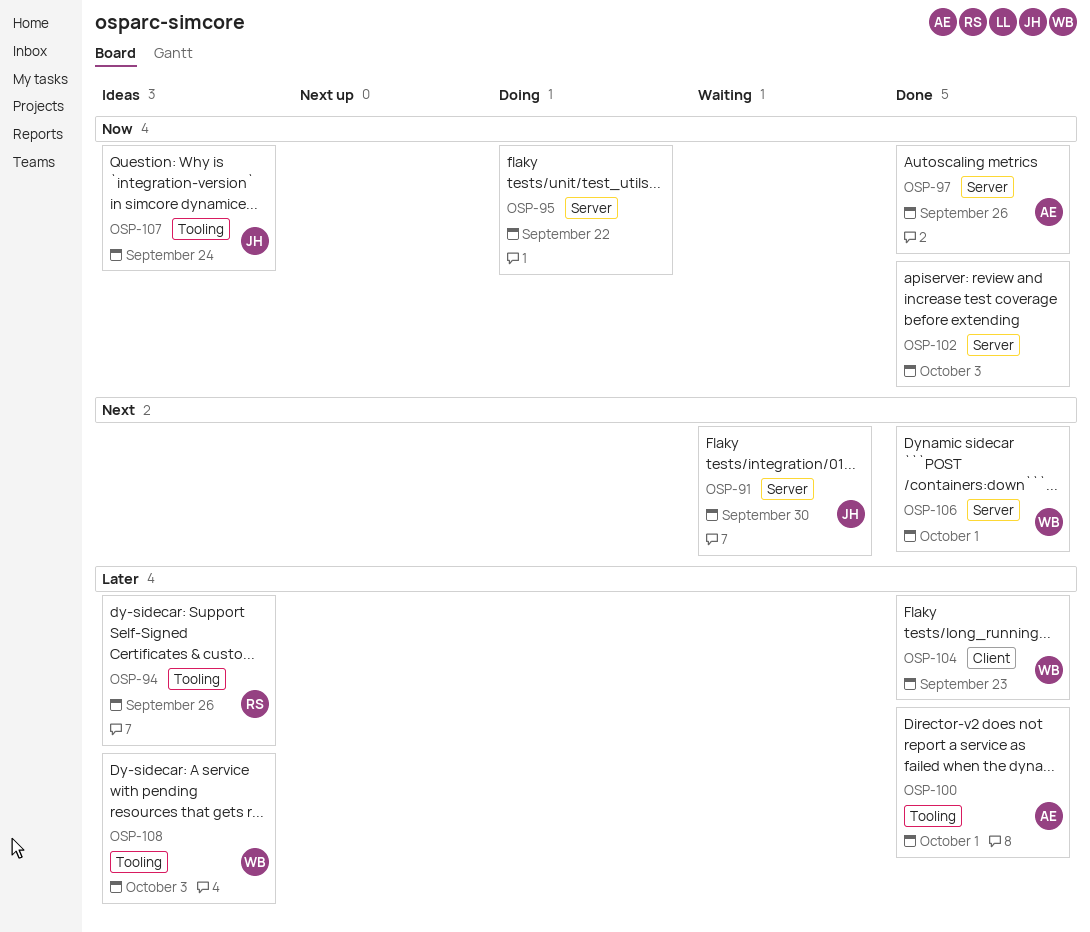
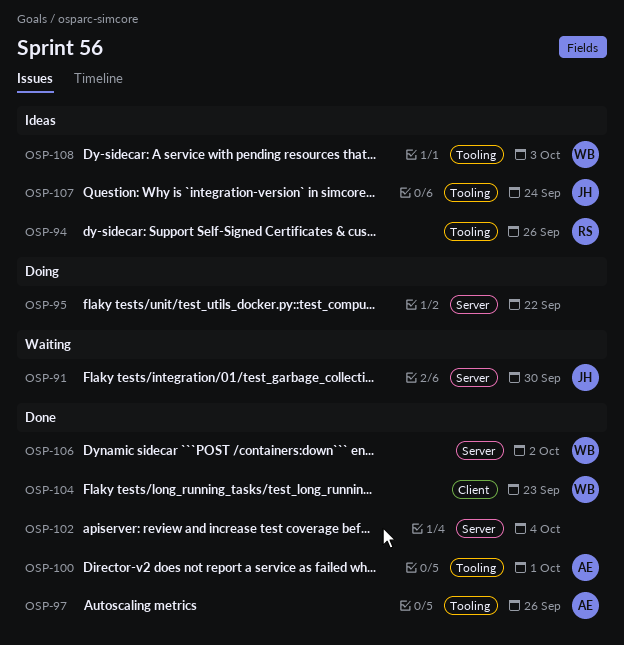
OSP-97, label: Server -> Tooling
OSP-102, due: Oct 3 -> Oct 4
OSP-106, due: Oct 1 -> Oct 2

